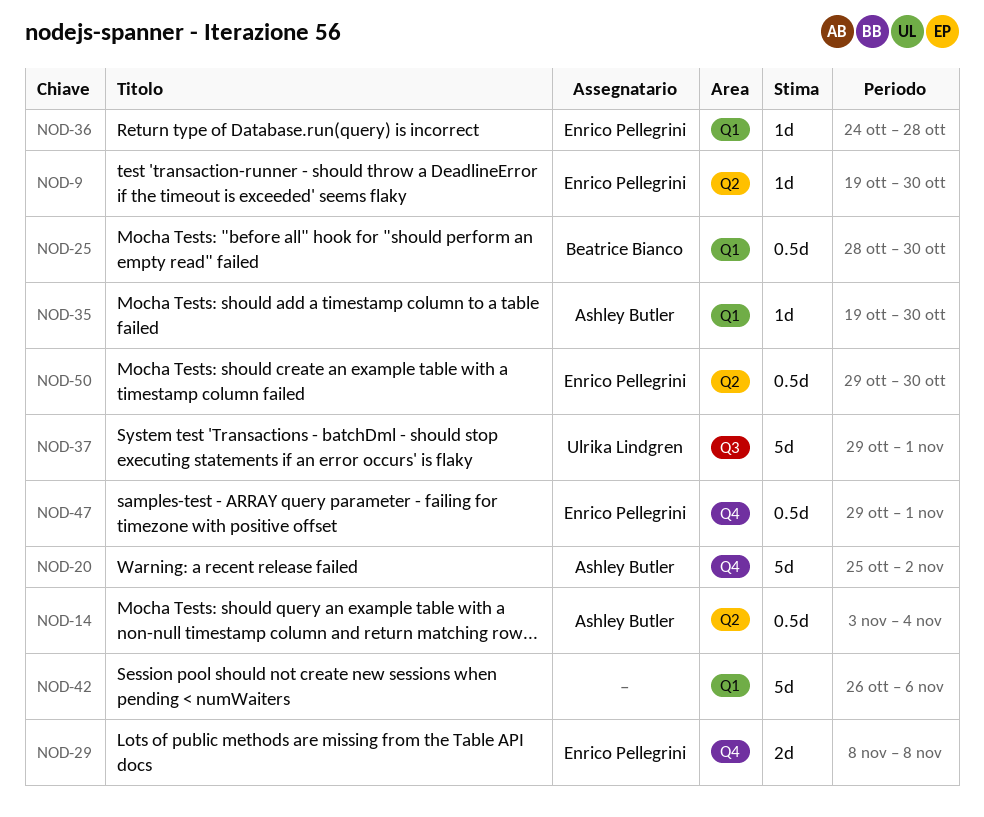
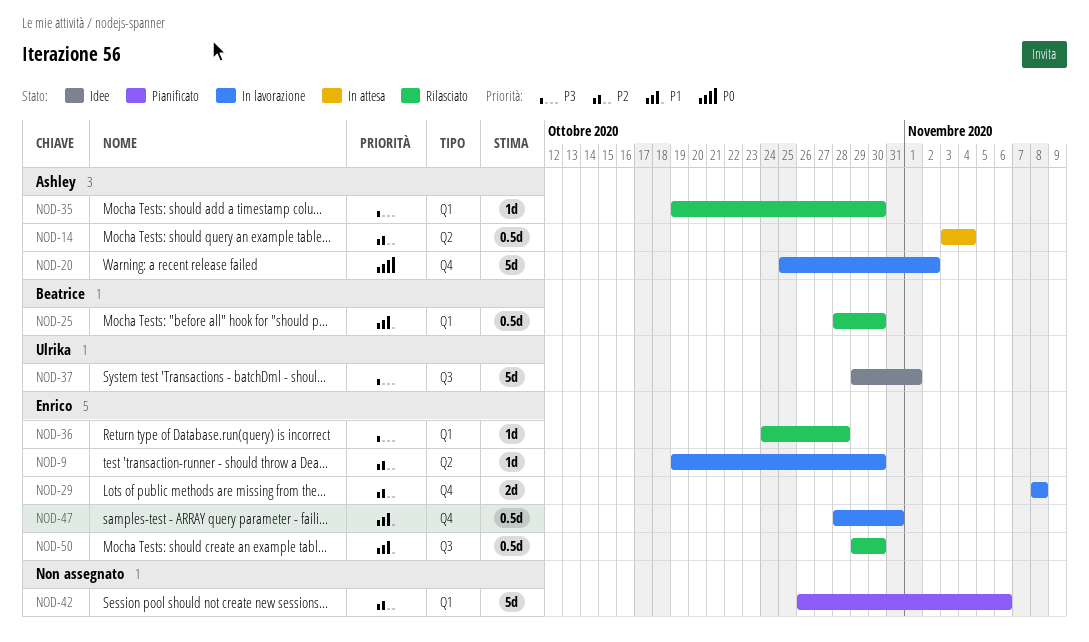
NOD-47, start: Oct 29 -> Oct 28
NOD-47, due: Nov 1 -> Oct 31
NOD-50, label: Q2 -> Q3

